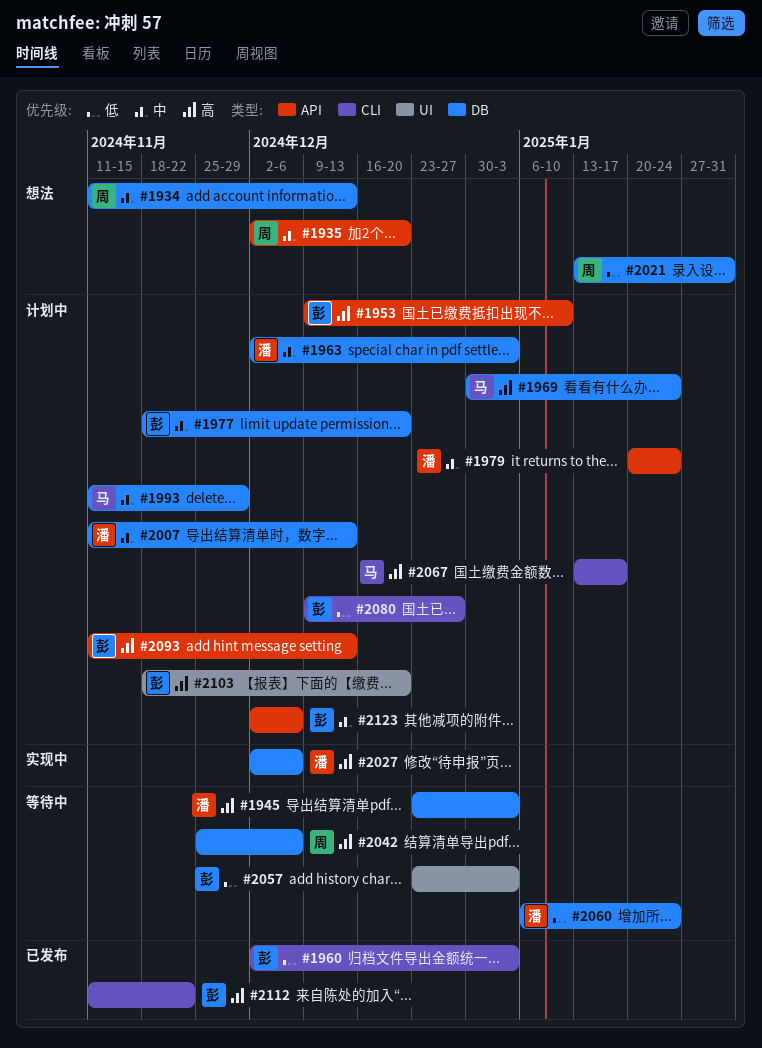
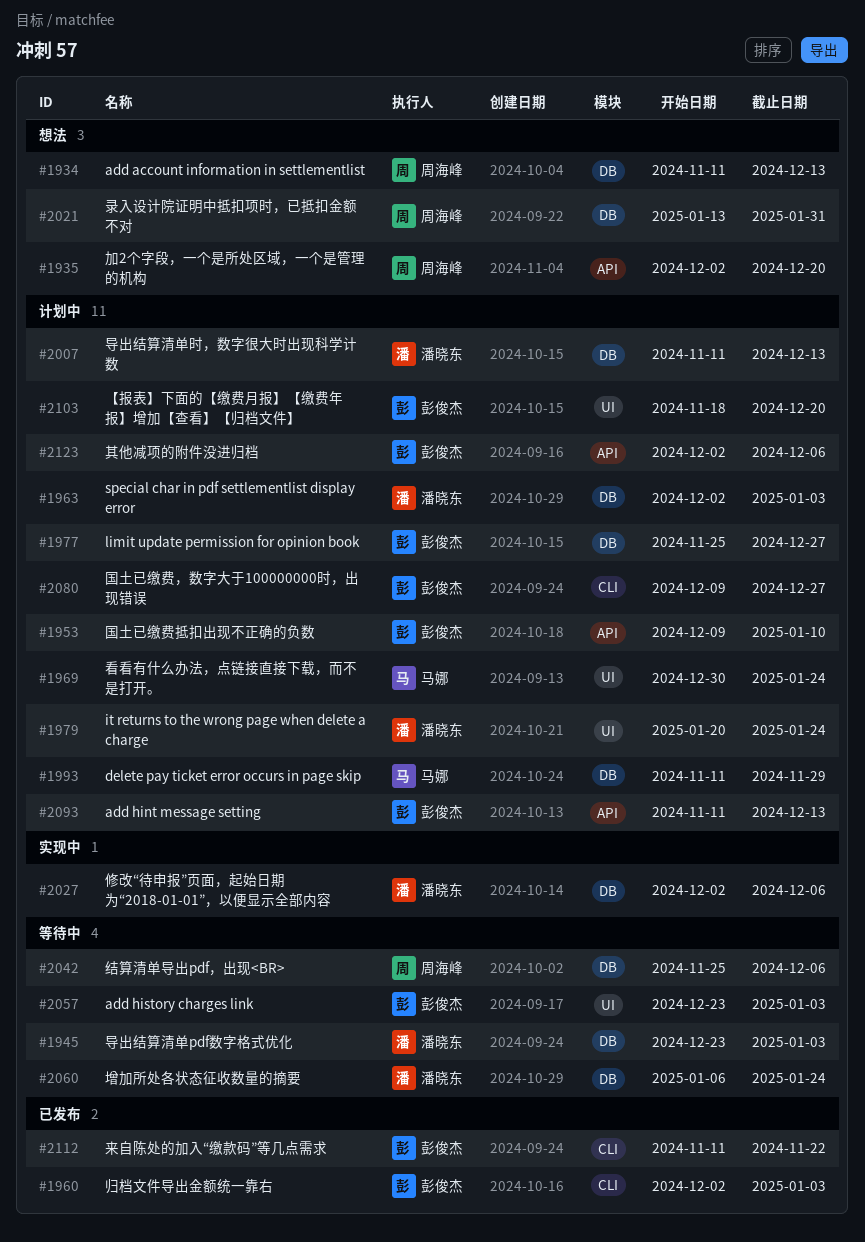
#1969, label: DB -> UI
#1977, start: Nov 18 -> Nov 25
#1977, due: Dec 20 -> Dec 27
#1979, label: API -> UI
#2067: present -> none

